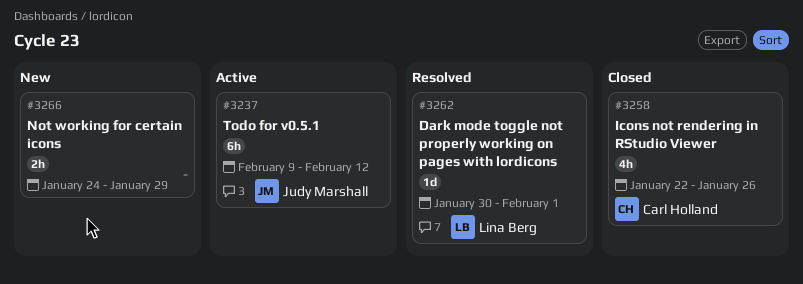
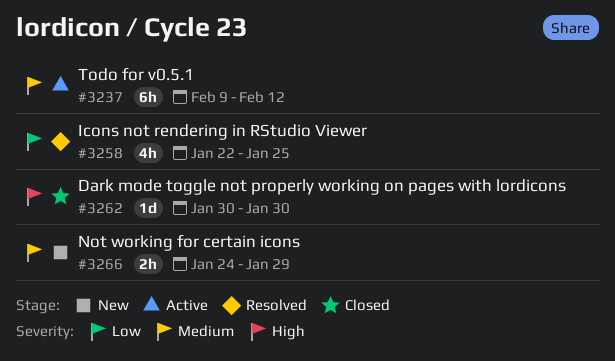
#3258, status: Closed -> Resolved
#3258, due: Jan 26 -> Jan 25
#3262, status: Resolved -> Closed
#3262, due: Feb 1 -> Jan 30

